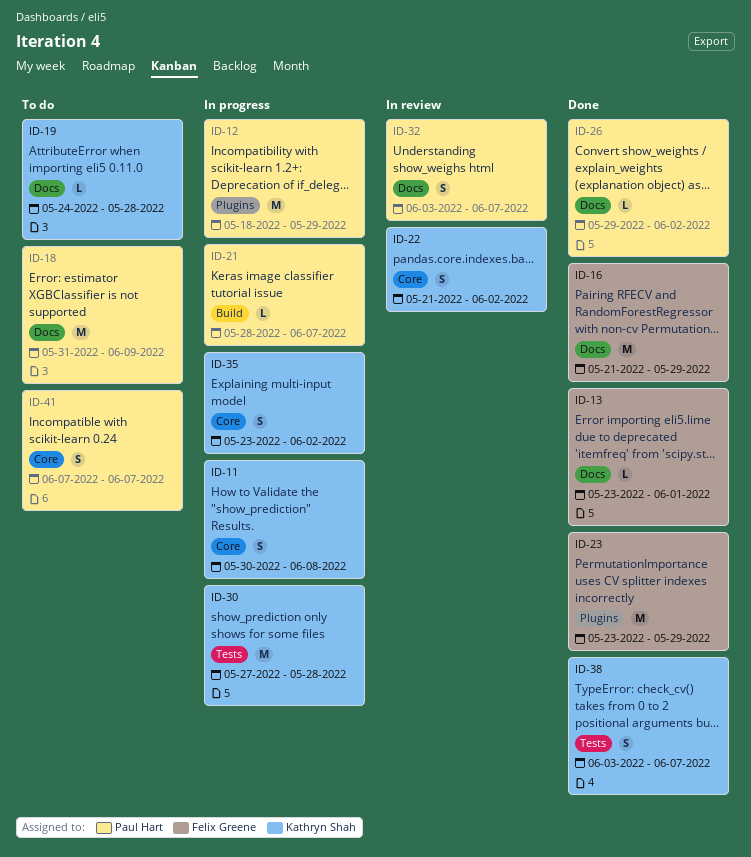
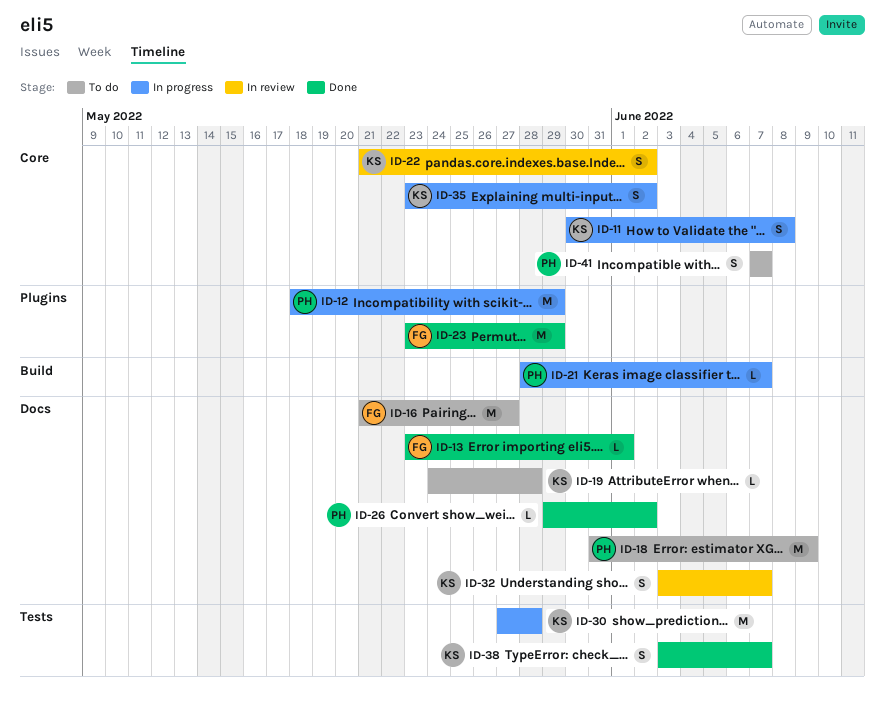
ID-16, status: Done -> To do
ID-16, due: May 29 -> May 27
ID-32, owner: Paul Hart -> Kathryn Shah

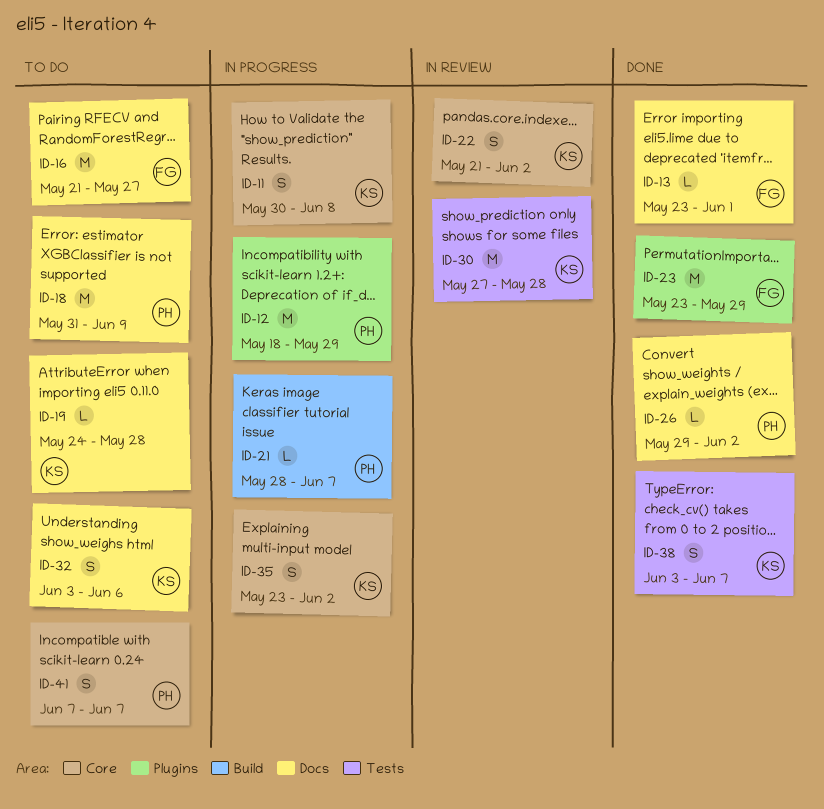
ID-30, status: In progress -> In review
ID-32, status: In review -> To do
ID-32, due: Jun 7 -> Jun 6

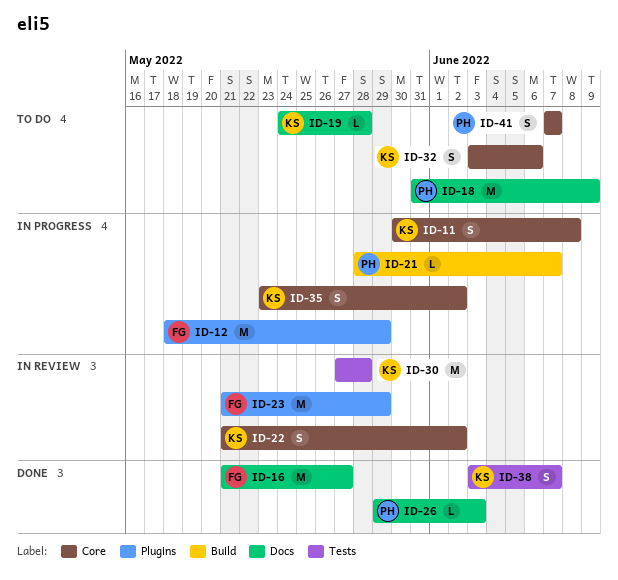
ID-12, owner: PH -> FG
ID-13: present -> none
ID-16, status: To do -> Done
ID-23, status: Done -> In review
ID-23, start: May 23 -> May 21
ID-26, due: Jun 2 -> Jun 3
ID-32, label: Docs -> Core

